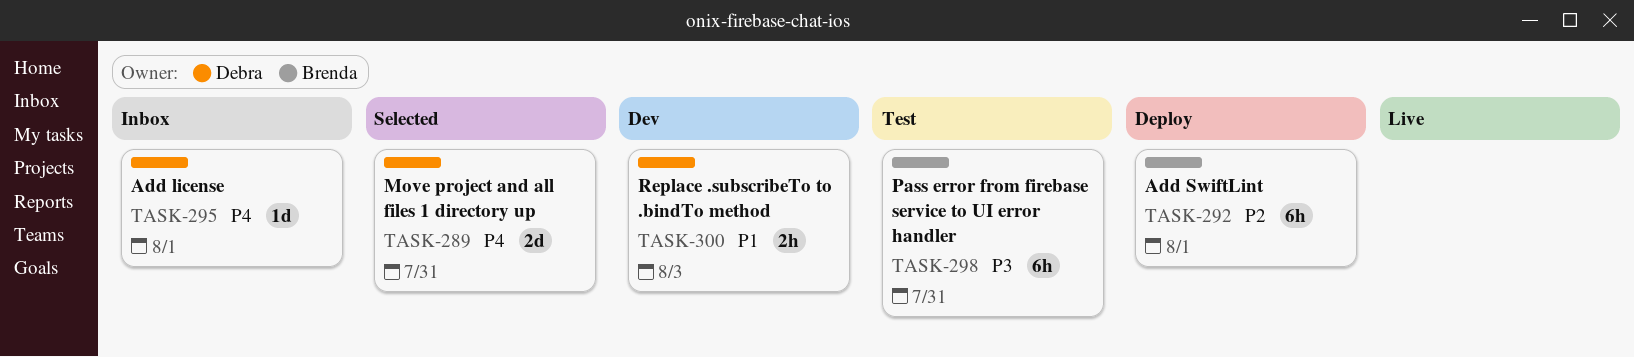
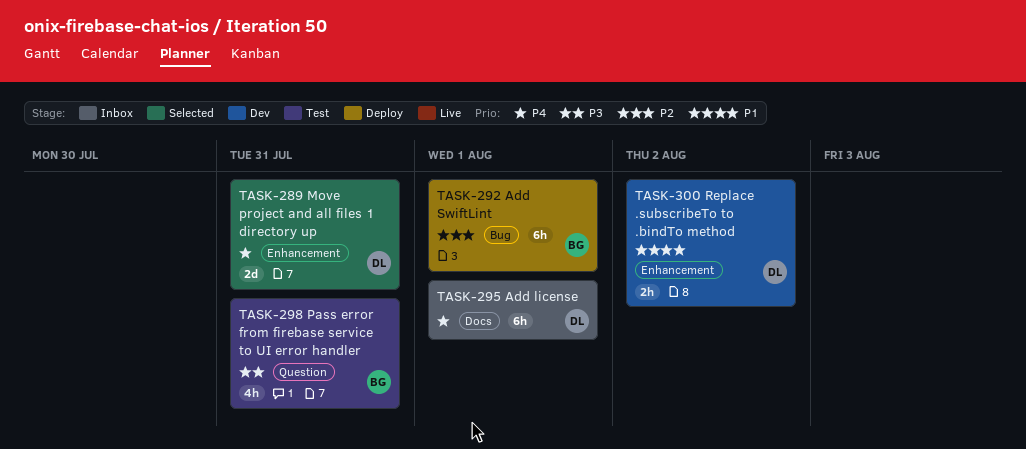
TASK-295, estimate: 1d -> 6h
TASK-298, estimate: 6h -> 4h
TASK-300, due: Aug 3 -> Aug 2

